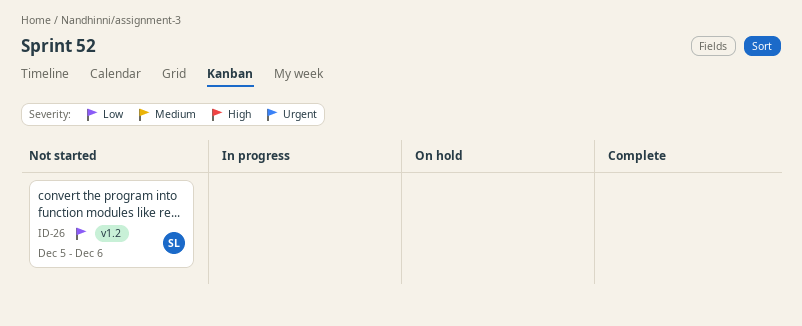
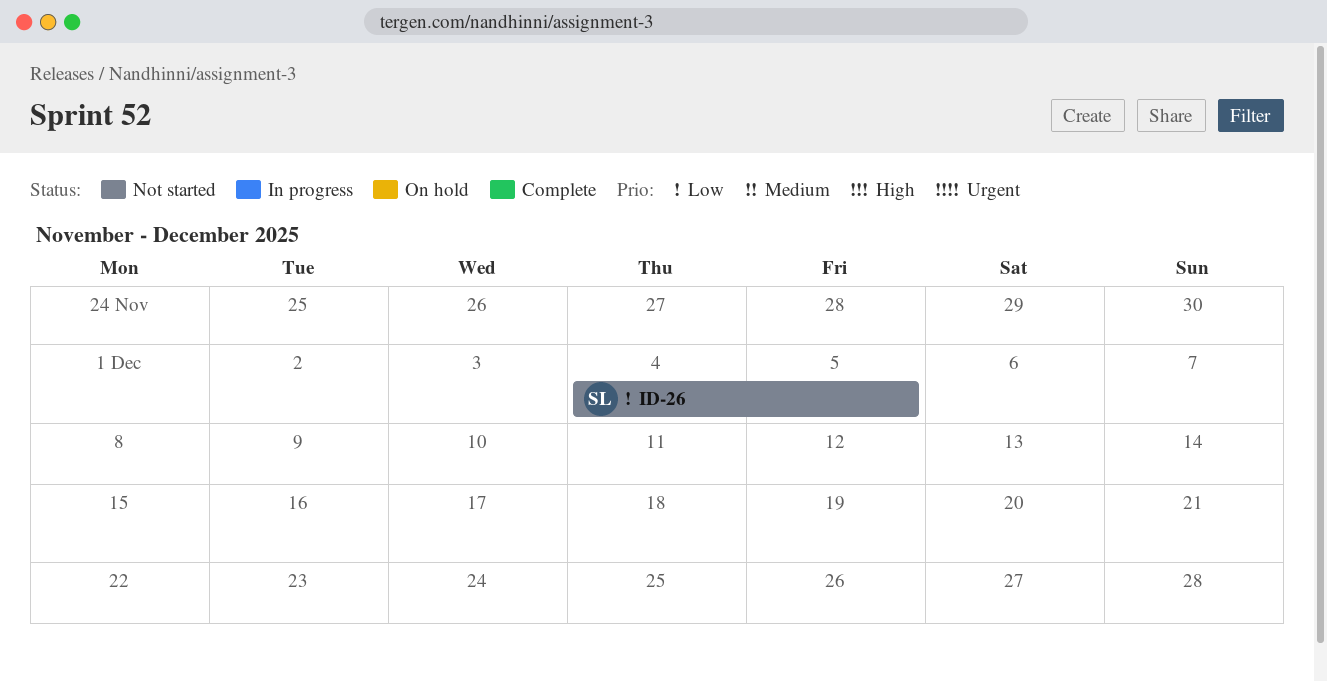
ID-26, start: Dec 5 -> Dec 4
ID-26, due: Dec 6 -> Dec 5

